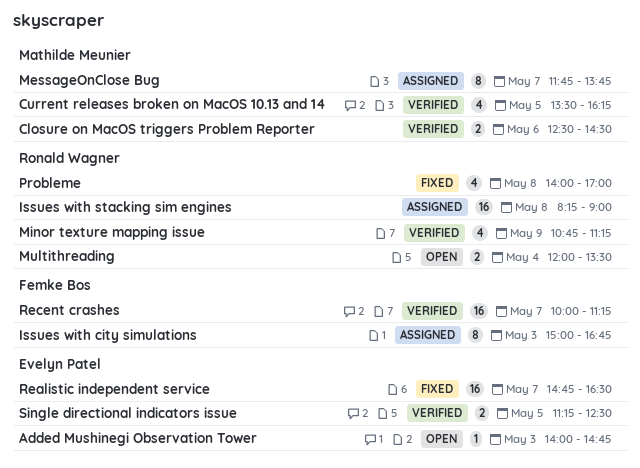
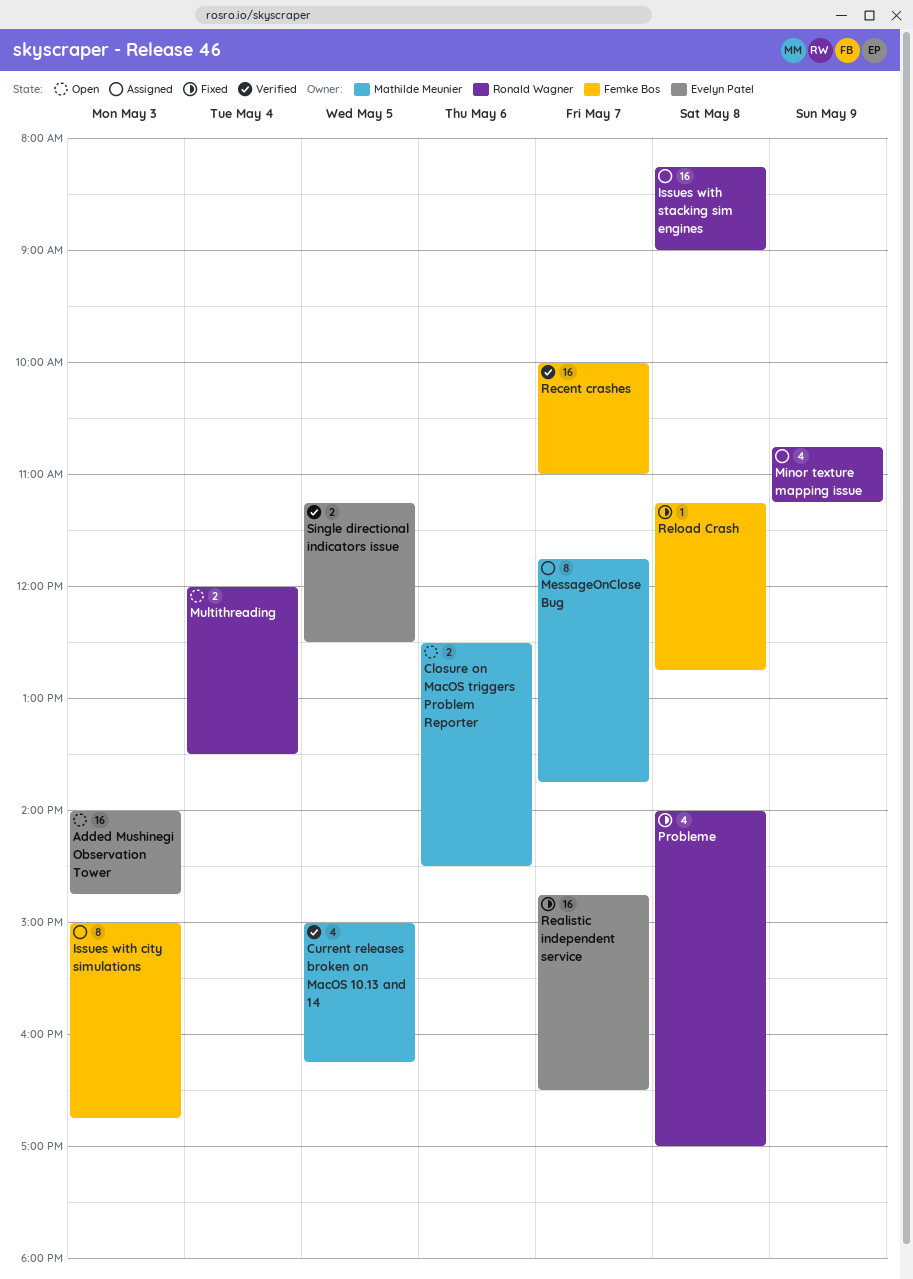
Added Mushinegi Observation Tower, estimate: 1 -> 16
Closure on MacOS triggers Problem Reporter, status: Verified -> Open
Current releases broken on MacOS 10.13 and 14, begins: 13:30 -> 15:00
Minor texture mapping issue, status: Verified -> Assigned
Recent crashes, ends: 11:15 -> 11:00
Reload Crash: none -> present

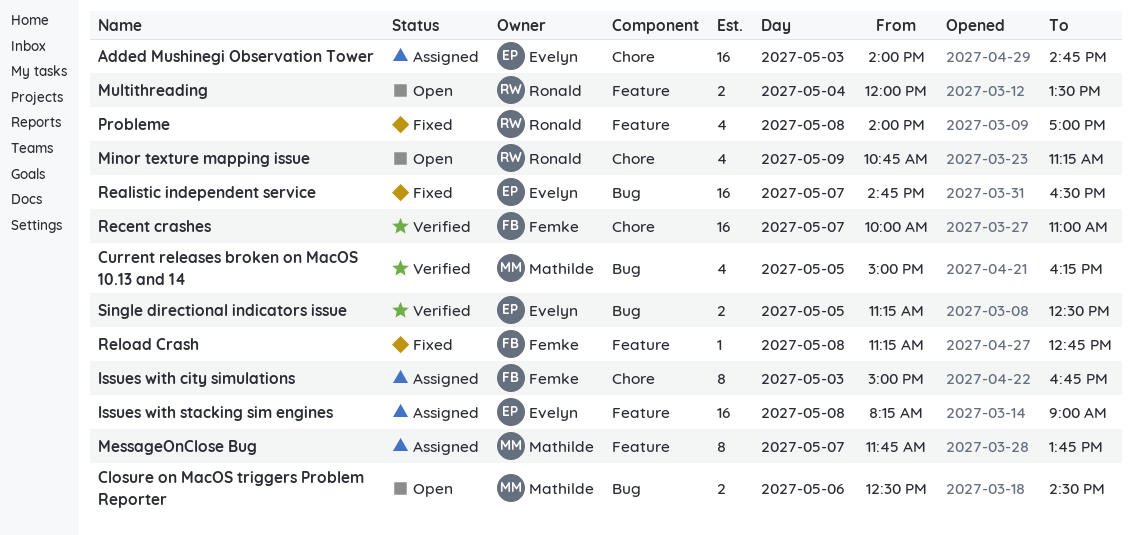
Added Mushinegi Observation Tower, status: Open -> Assigned
Issues with stacking sim engines, owner: Ronald Wagner -> Evelyn Patel
Minor texture mapping issue, status: Assigned -> Open

